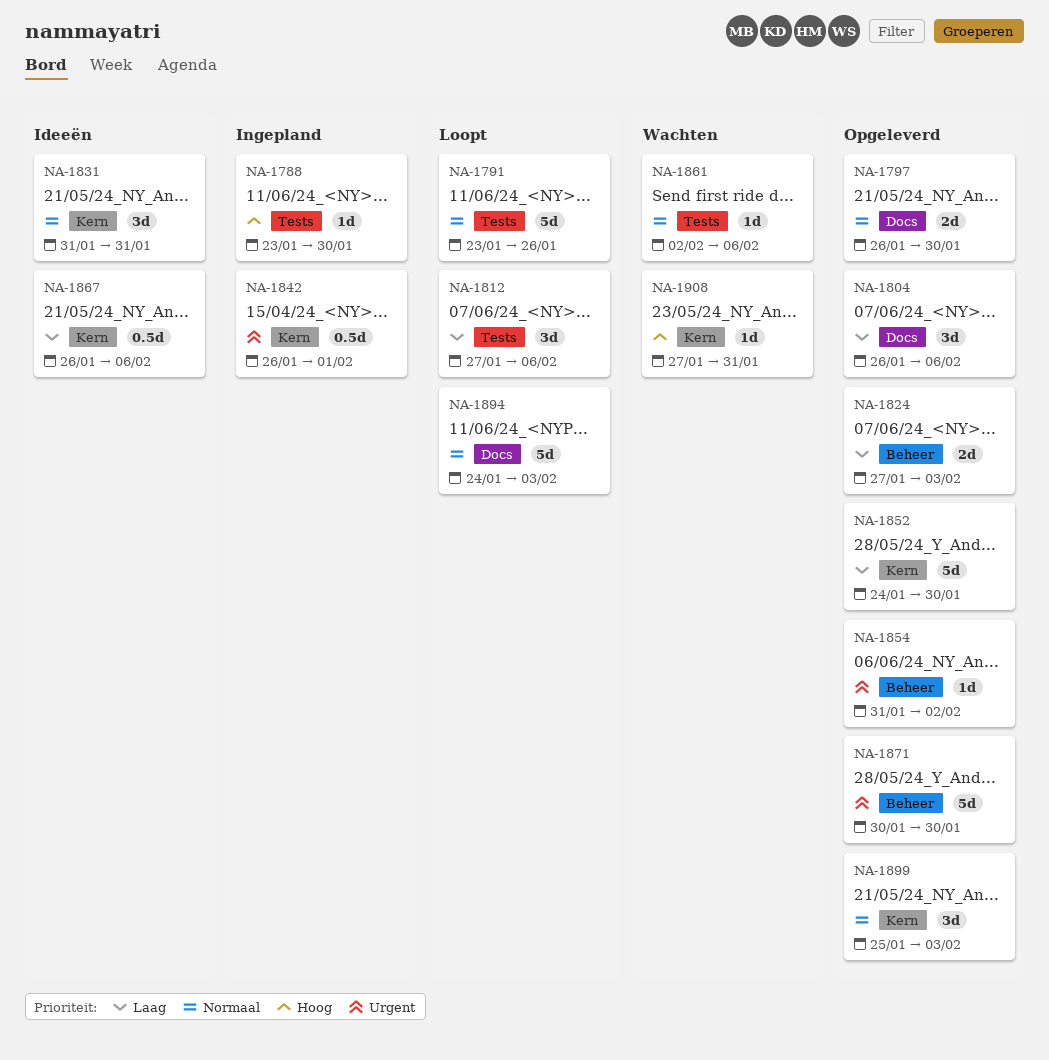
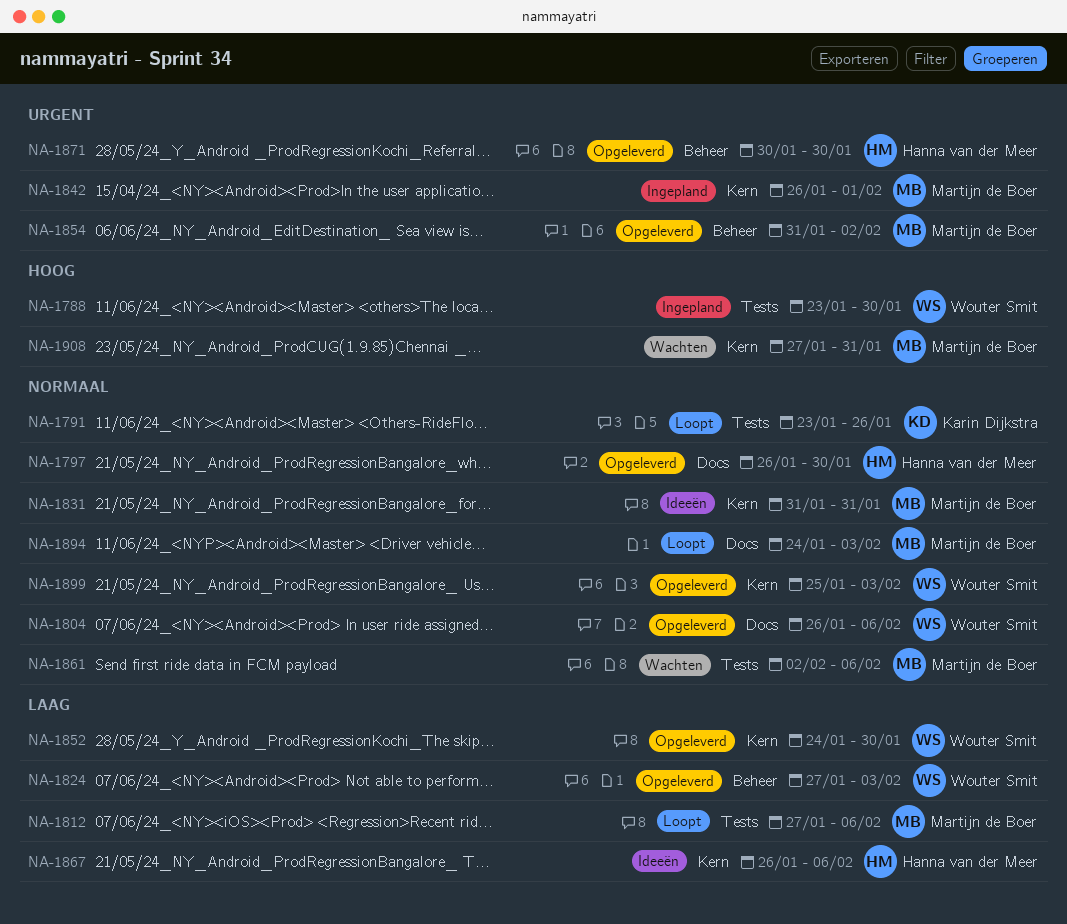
NA-1804, priority: Laag -> Normaal

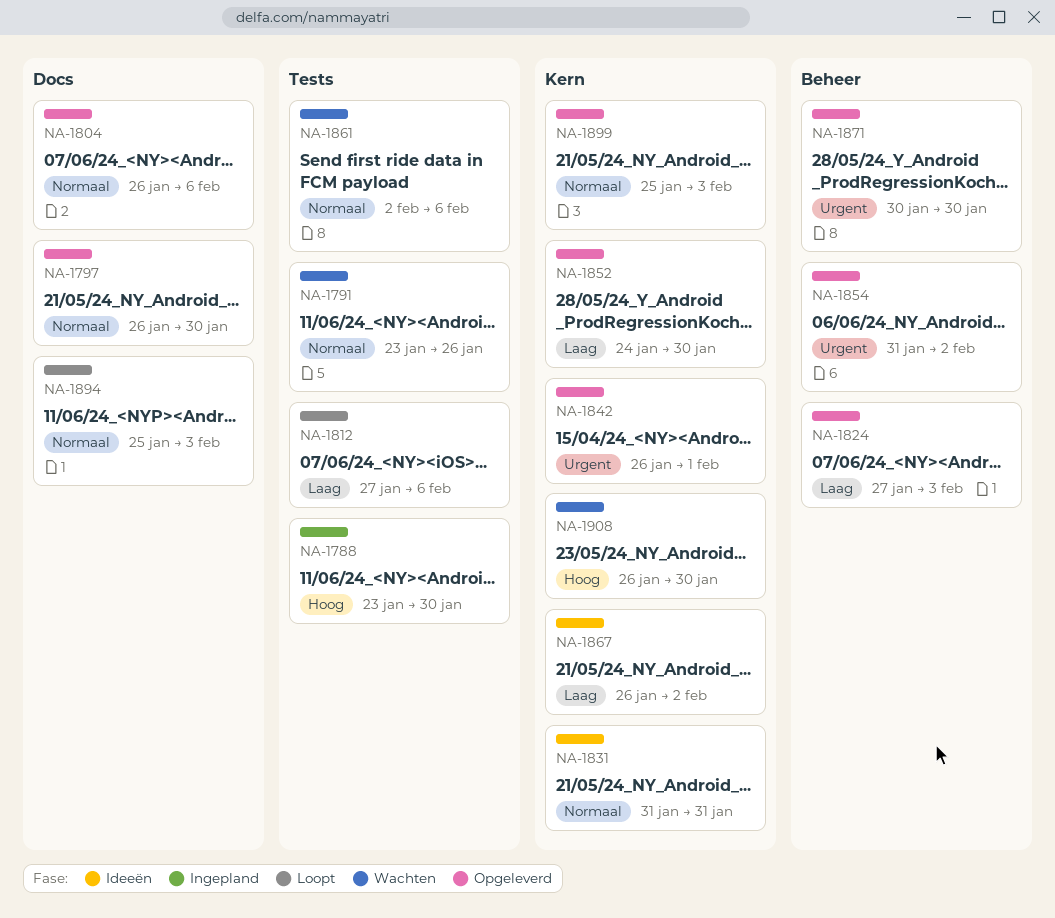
NA-1791, status: Loopt -> Wachten
NA-1842, status: Ingepland -> Opgeleverd
NA-1867, due: Feb 6 -> Feb 2
NA-1894, start: Jan 24 -> Jan 25
NA-1908, start: Jan 27 -> Jan 26
NA-1908, due: Jan 31 -> Jan 30

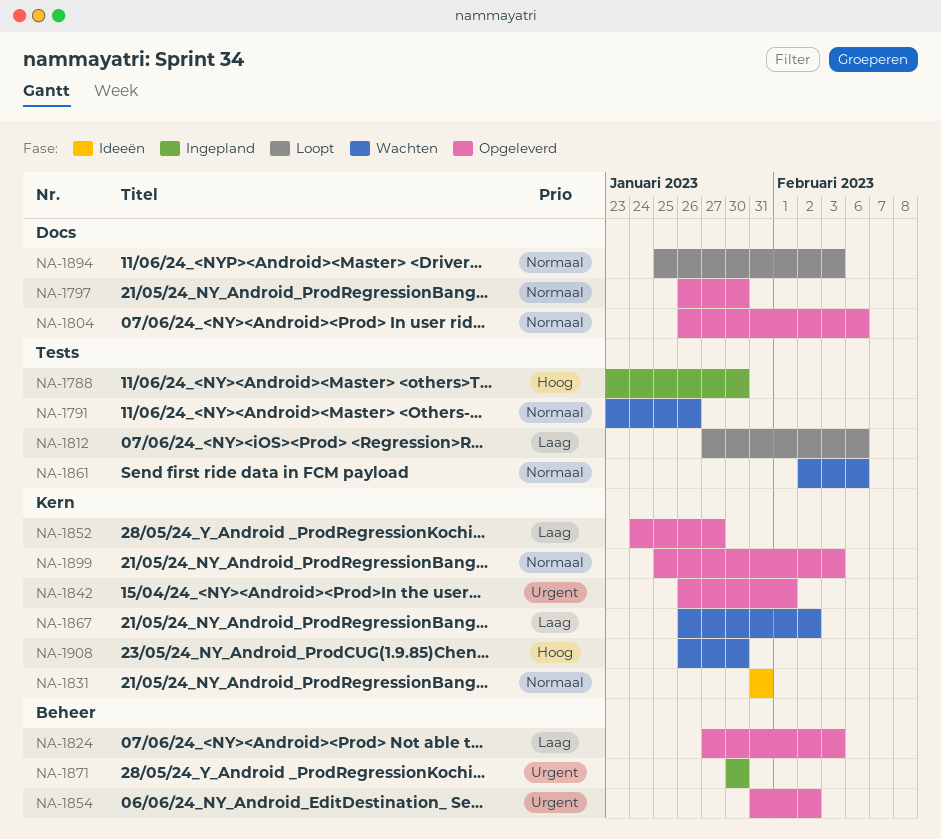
NA-1852, due: Jan 30 -> Jan 27
NA-1867, status: Ideeën -> Wachten
NA-1871, status: Opgeleverd -> Ingepland

